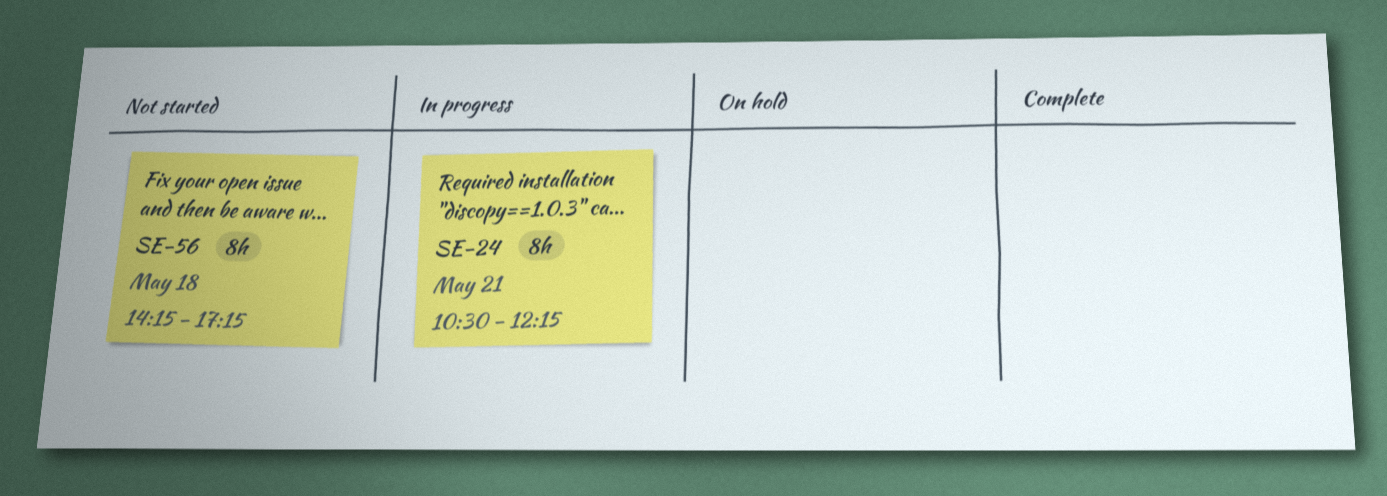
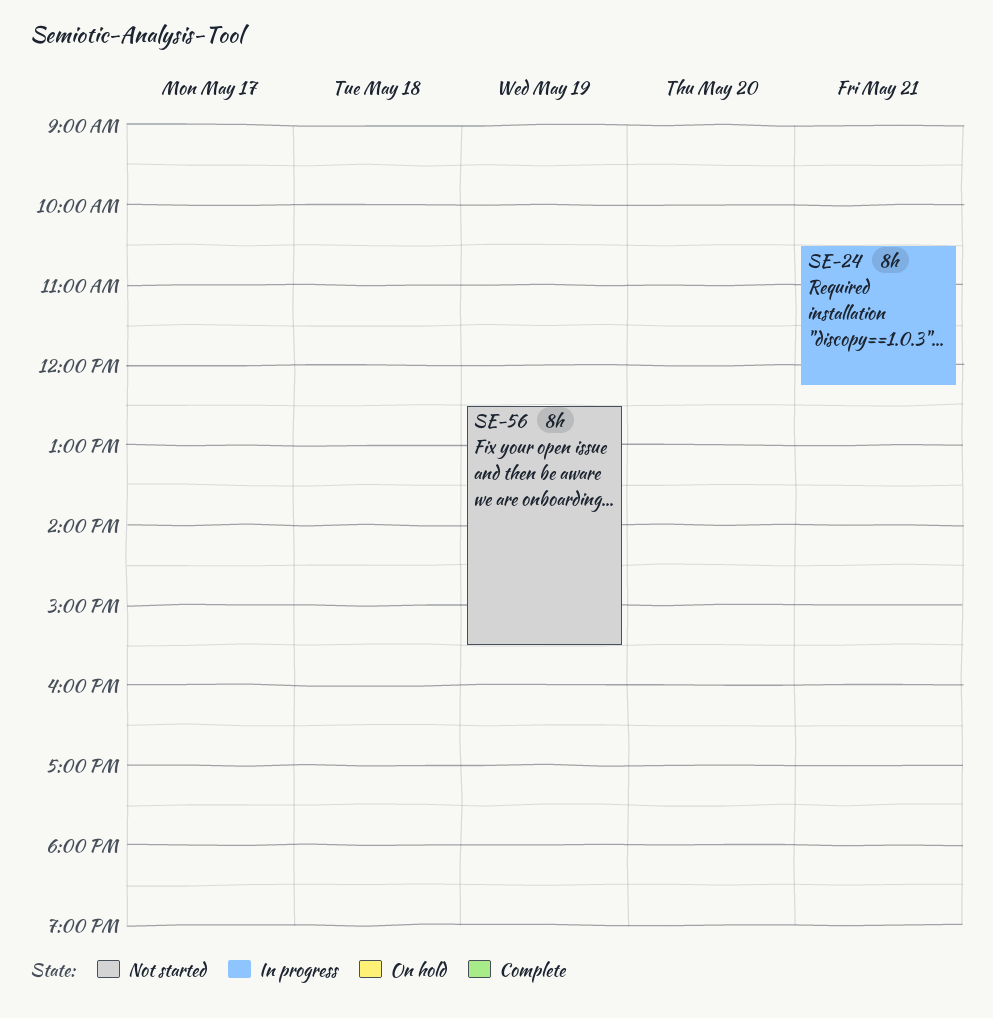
SE-56, day: May 18 -> May 19
SE-56, begins: 14:15 -> 12:30
SE-56, ends: 17:15 -> 15:30

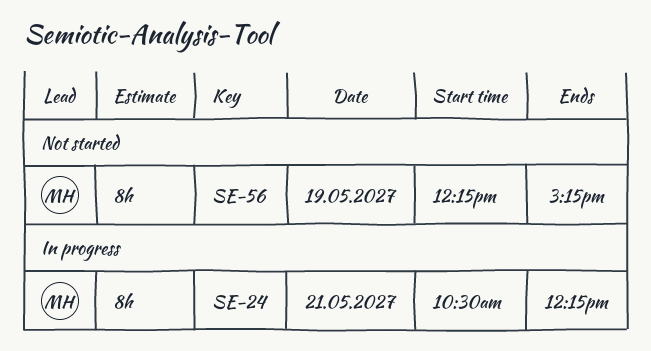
SE-56, begins: 12:30 -> 12:15
SE-56, ends: 15:30 -> 15:15

